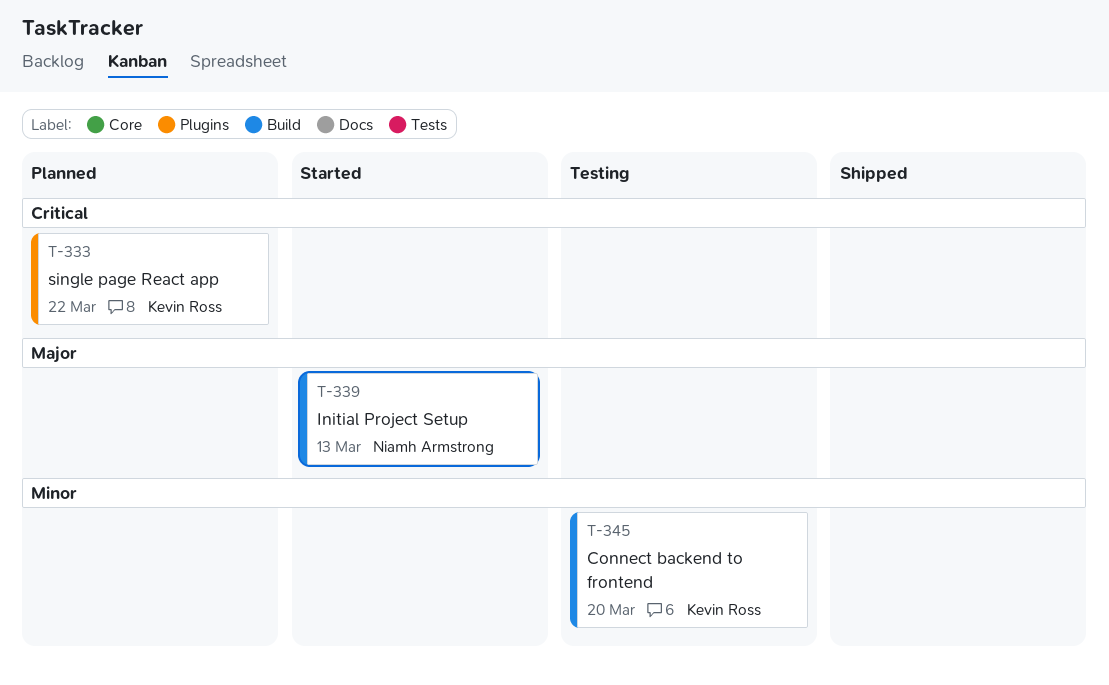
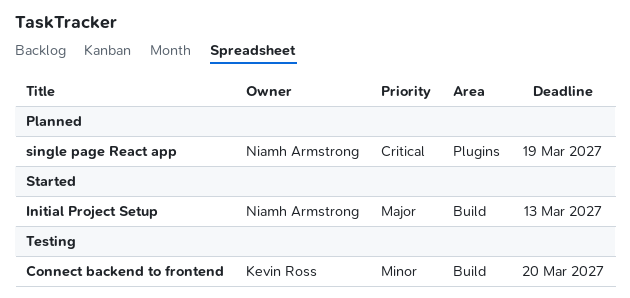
single page React app, owner: Kevin Ross -> Niamh Armstrong
single page React app, due: Mar 22 -> Mar 19

